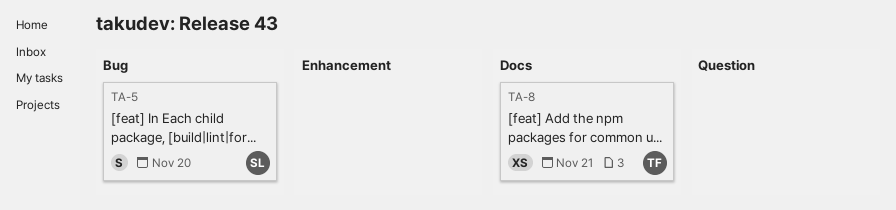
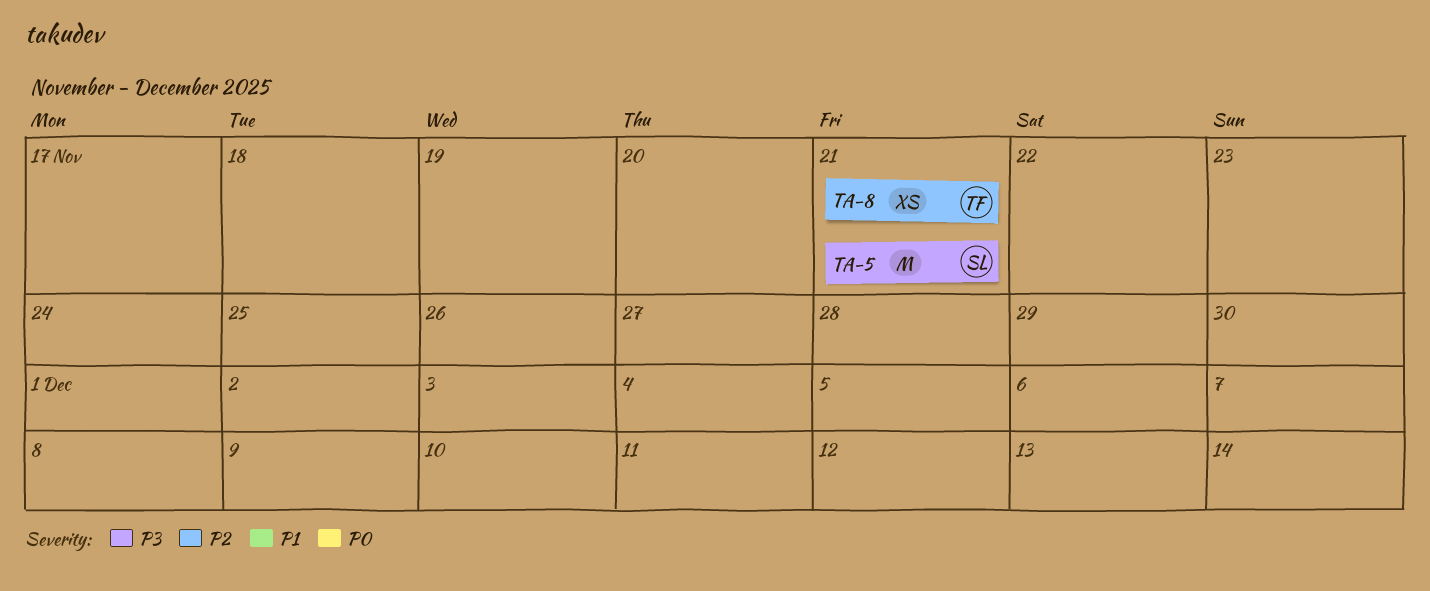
TA-5, estimate: S -> M
TA-5, due: Nov 20 -> Nov 21

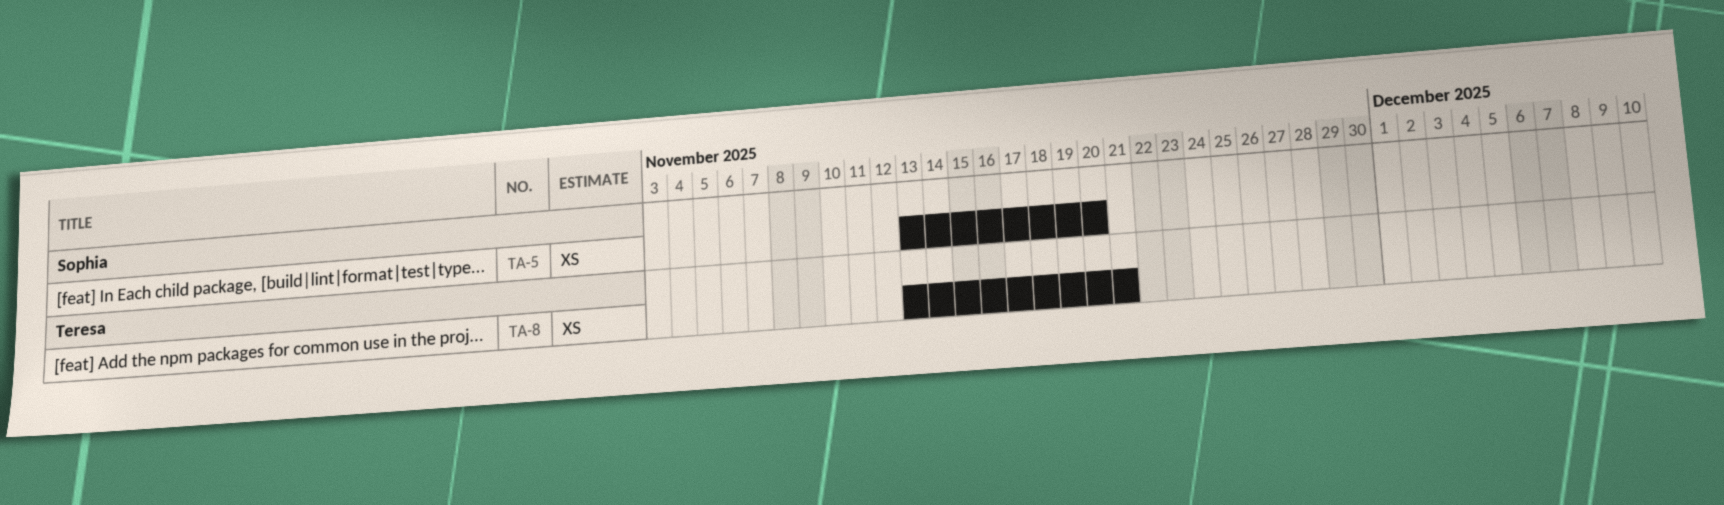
TA-5, estimate: M -> XS
TA-5, due: Nov 21 -> Nov 20

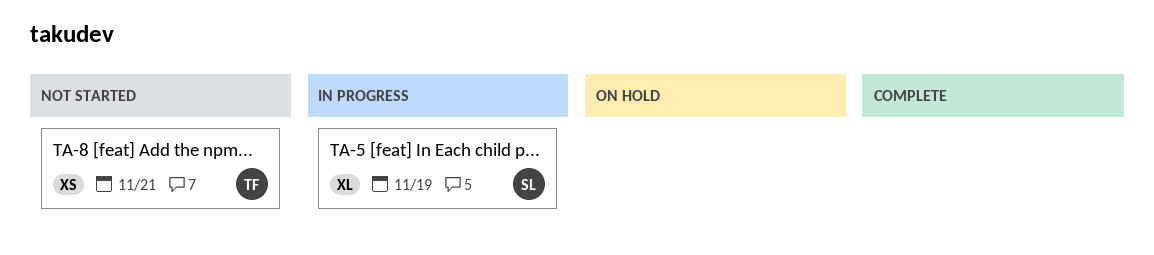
TA-5, estimate: XS -> XL
TA-5, due: Nov 20 -> Nov 19

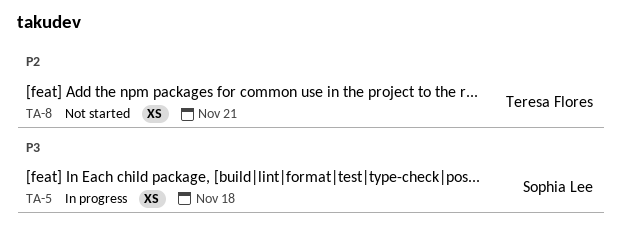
TA-5, estimate: XL -> XS
TA-5, due: Nov 19 -> Nov 18

